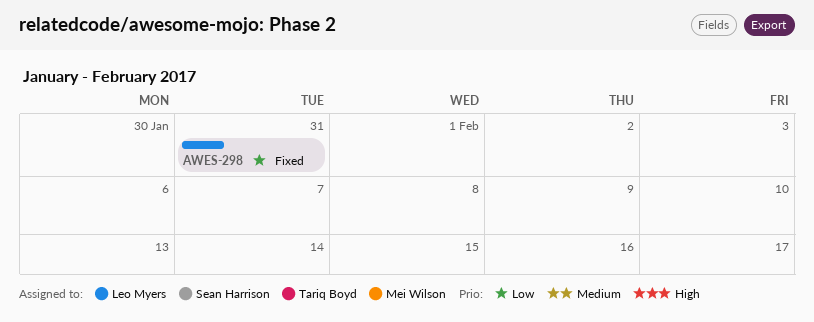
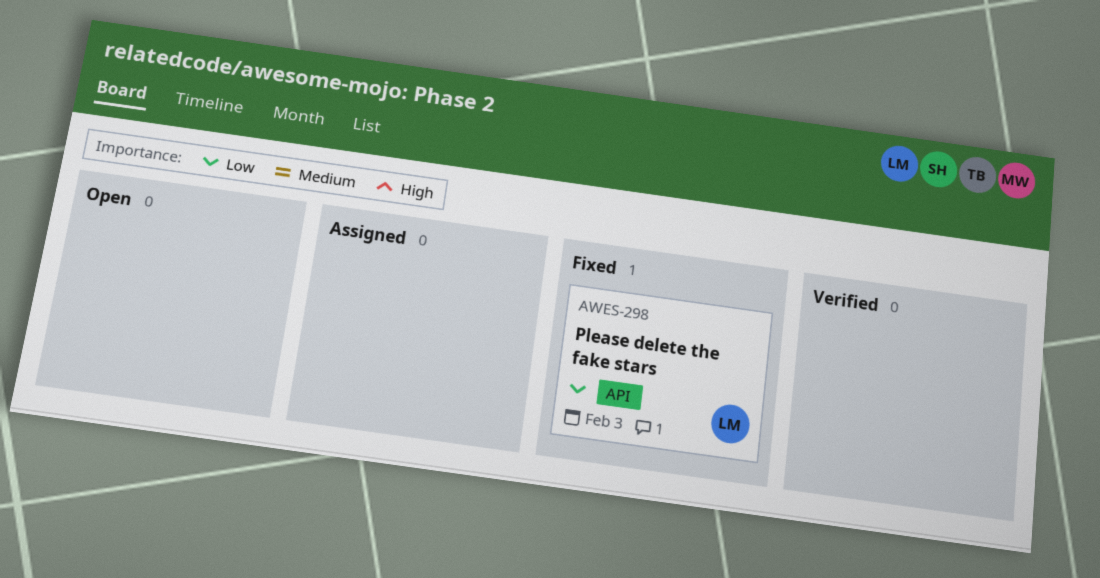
AWES-298, due: Jan 31 -> Feb 3

